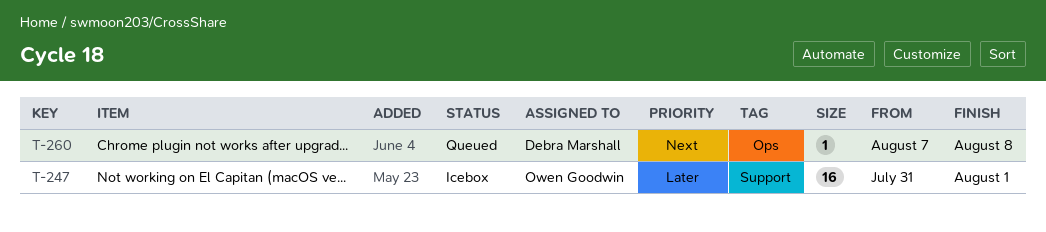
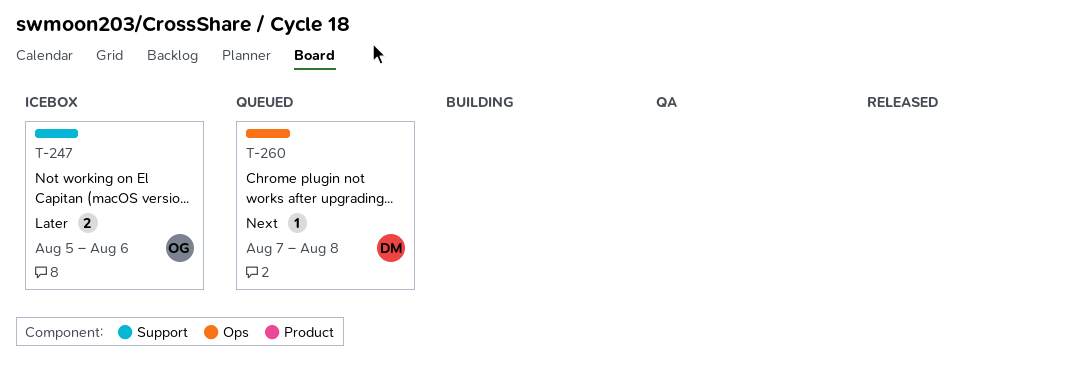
T-247, estimate: 16 -> 2
T-247, start: Jul 31 -> Aug 5
T-247, due: Aug 1 -> Aug 6

